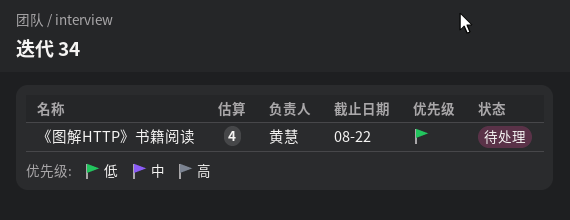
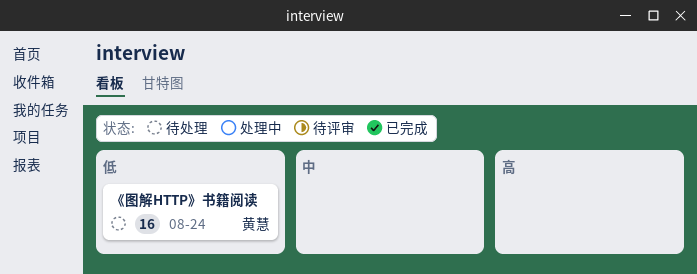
《图解HTTP》书籍阅读, estimate: 4 -> 16
《图解HTTP》书籍阅读, due: Aug 22 -> Aug 24

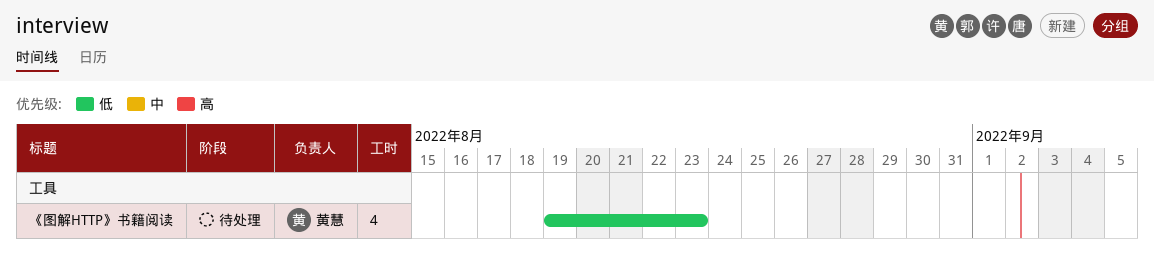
《图解HTTP》书籍阅读, estimate: 16 -> 4
《图解HTTP》书籍阅读, due: Aug 24 -> Aug 23

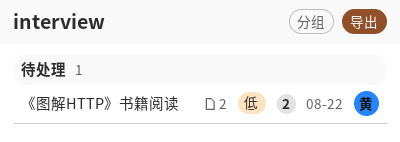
《图解HTTP》书籍阅读, estimate: 4 -> 2
《图解HTTP》书籍阅读, due: Aug 23 -> Aug 22

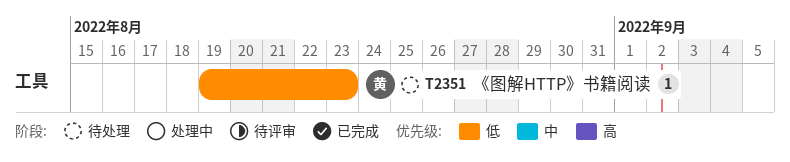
《图解HTTP》书籍阅读, estimate: 2 -> 1
《图解HTTP》书籍阅读, due: Aug 22 -> Aug 23

